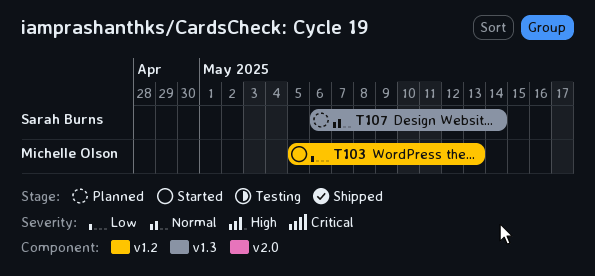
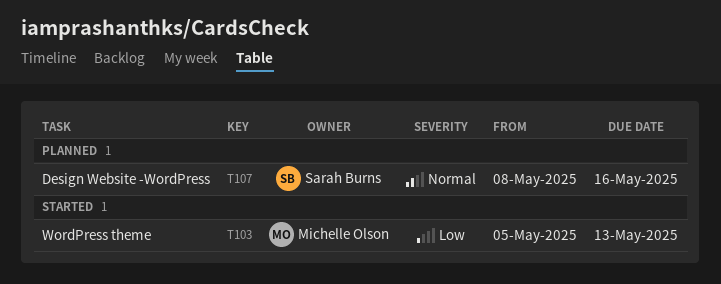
T107, start: May 6 -> May 8
T107, due: May 14 -> May 16

